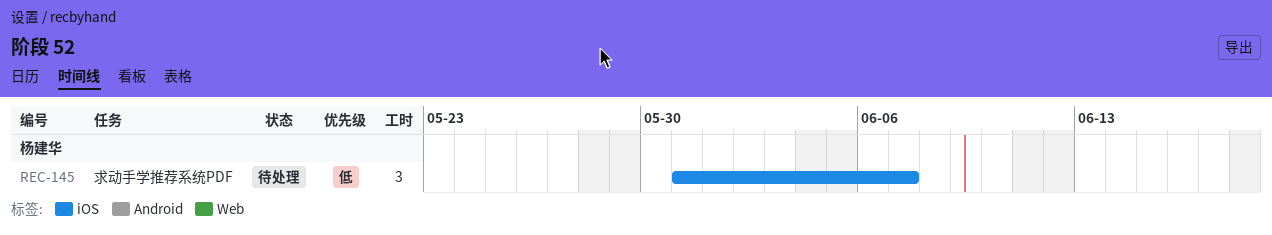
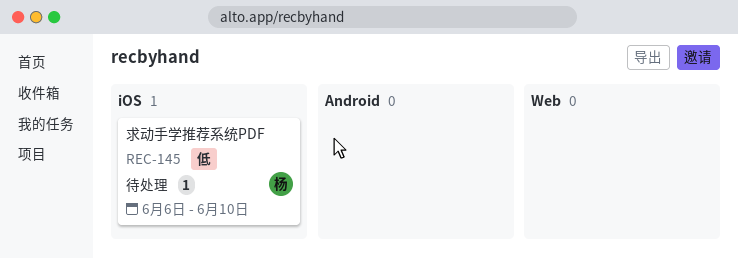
REC-145, estimate: 3 -> 1
REC-145, start: May 31 -> Jun 6
REC-145, due: Jun 7 -> Jun 10

